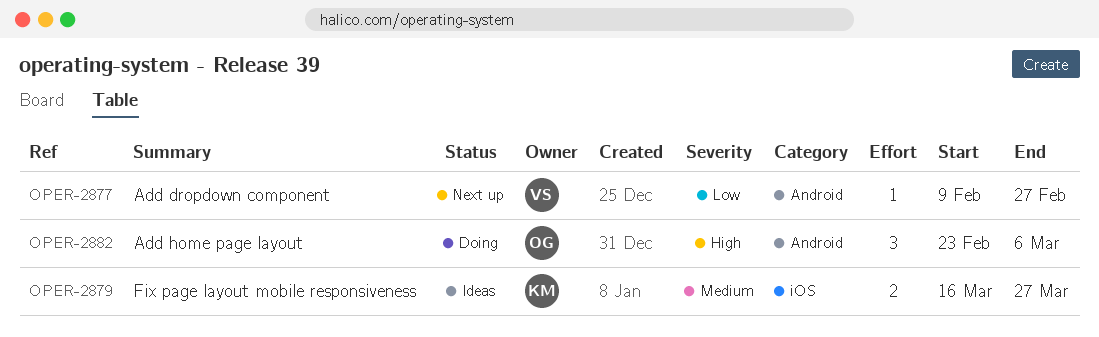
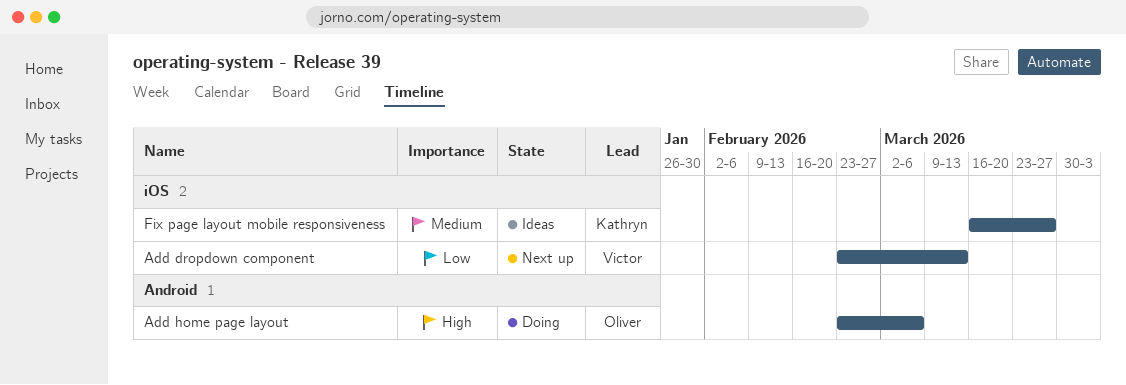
Add dropdown component, label: Android -> iOS
Add dropdown component, start: Feb 9 -> Feb 23
Add dropdown component, due: Feb 27 -> Mar 13

